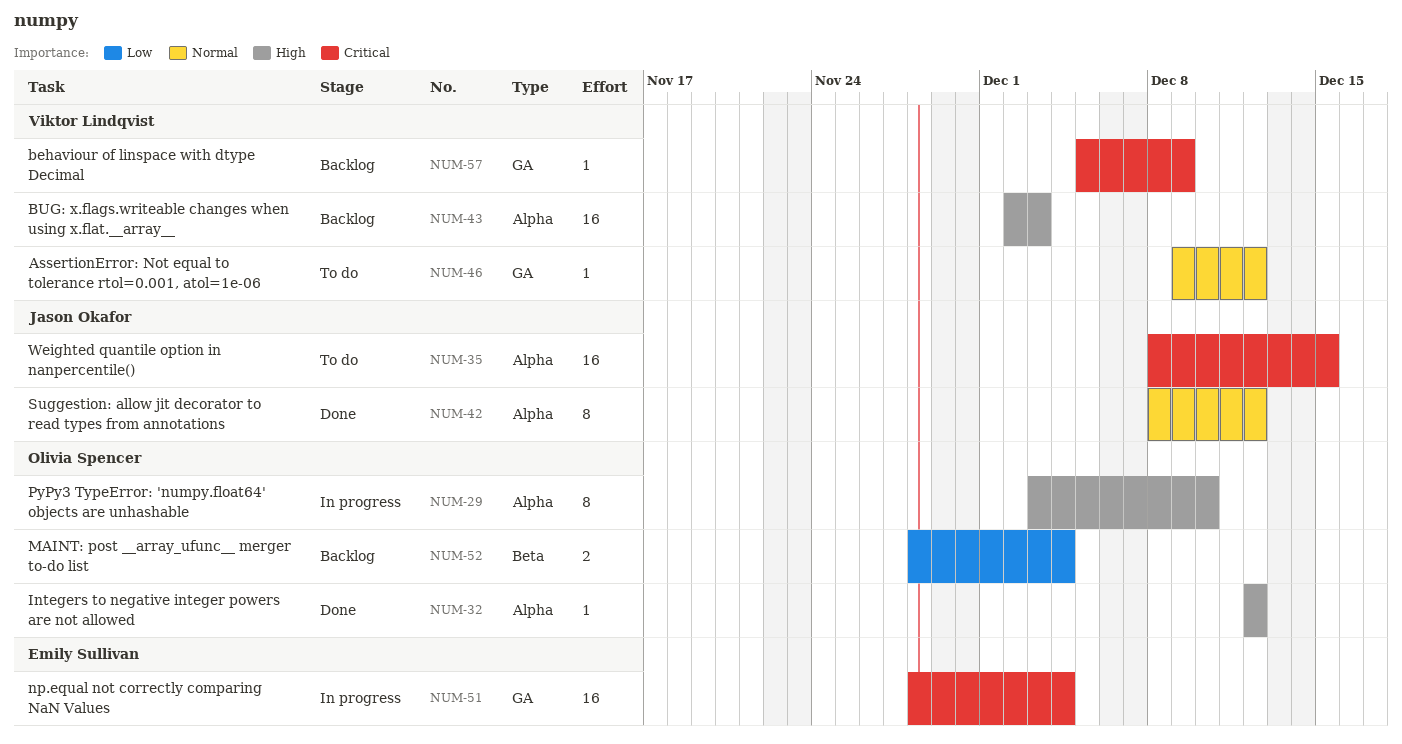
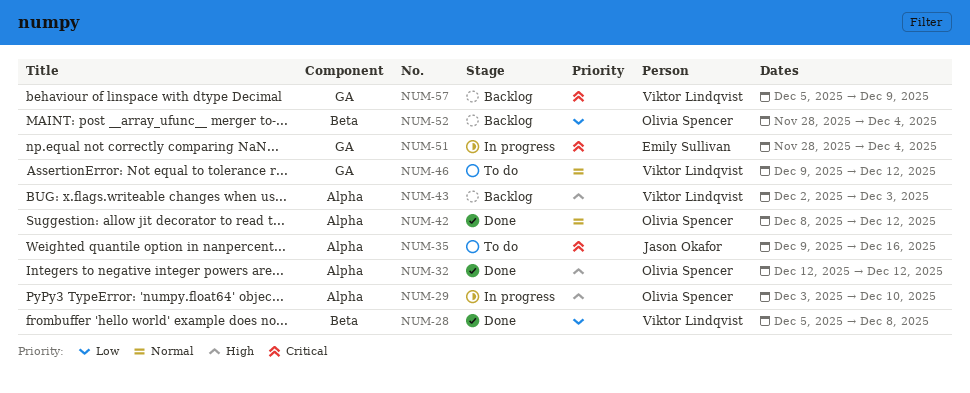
NUM-28: none -> present
NUM-35, start: Dec 8 -> Dec 9
NUM-35, due: Dec 15 -> Dec 16
NUM-42, owner: Jason Okafor -> Olivia Spencer

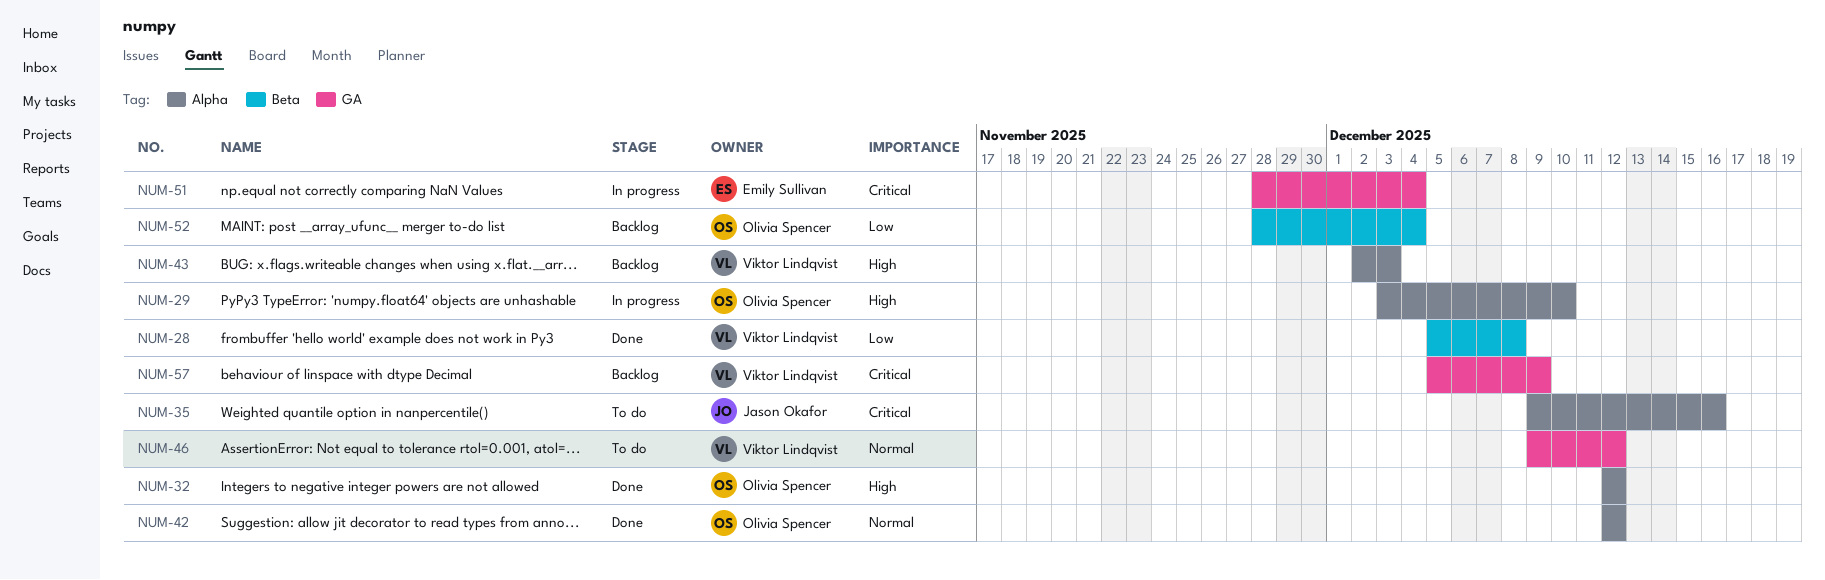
NUM-42, start: Dec 8 -> Dec 12

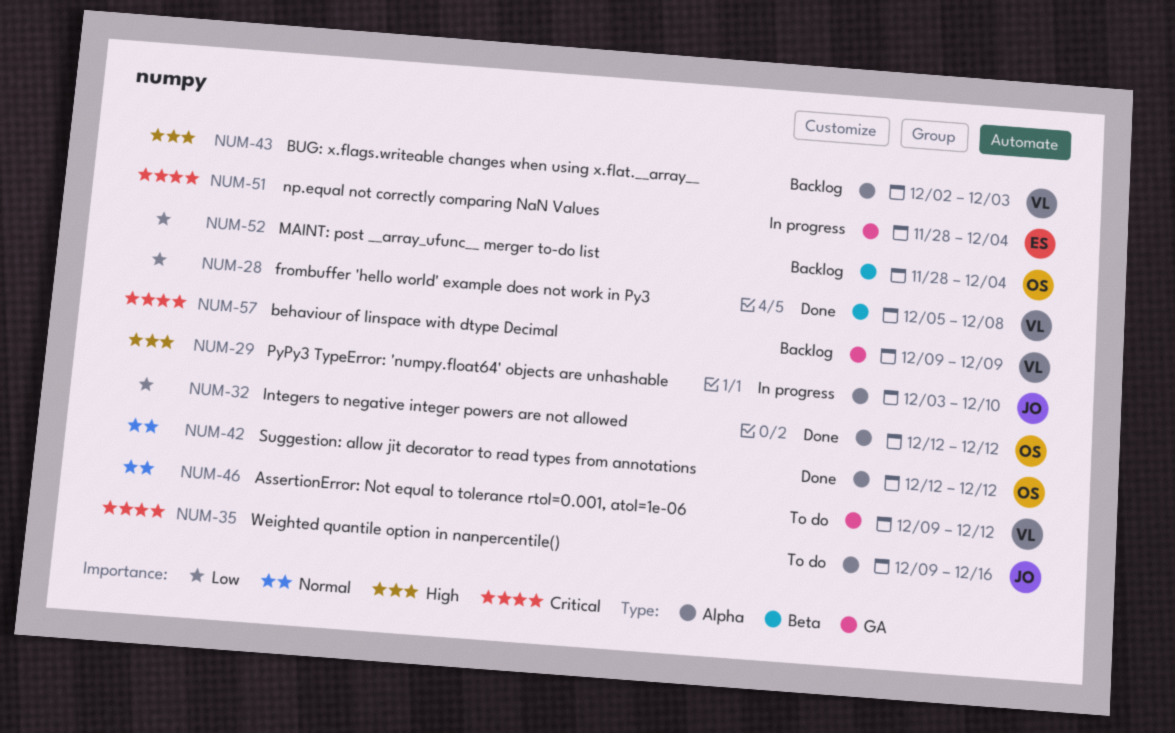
NUM-29, owner: Olivia Spencer -> Jason Okafor
NUM-32, priority: High -> Low
NUM-57, start: Dec 5 -> Dec 9

